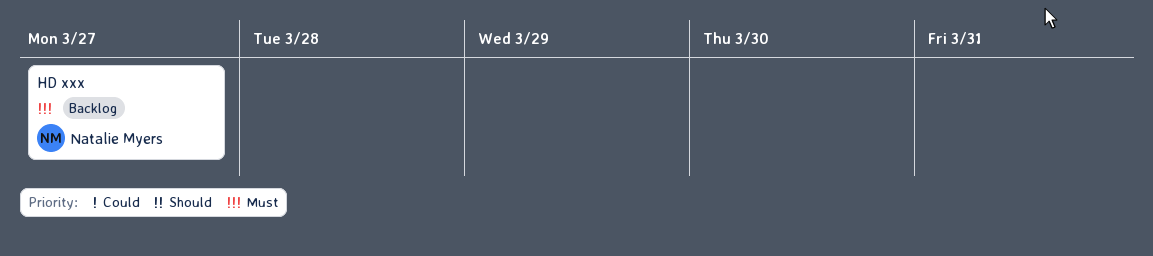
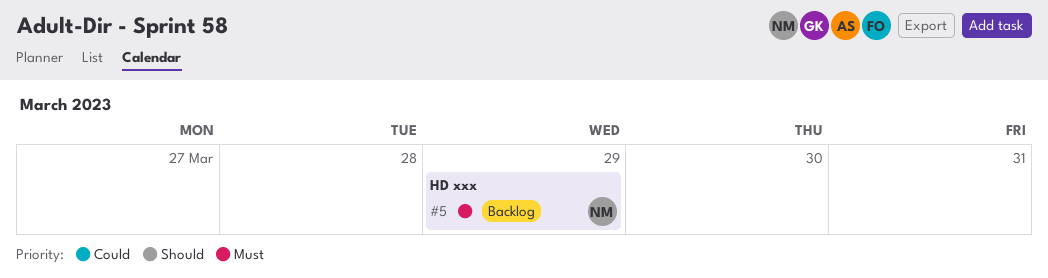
HD xxx, due: Mar 27 -> Mar 29

